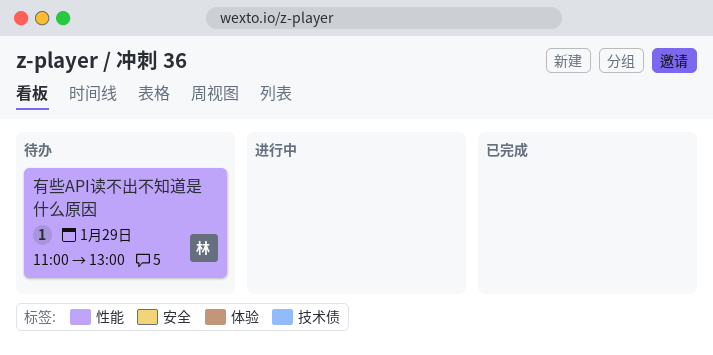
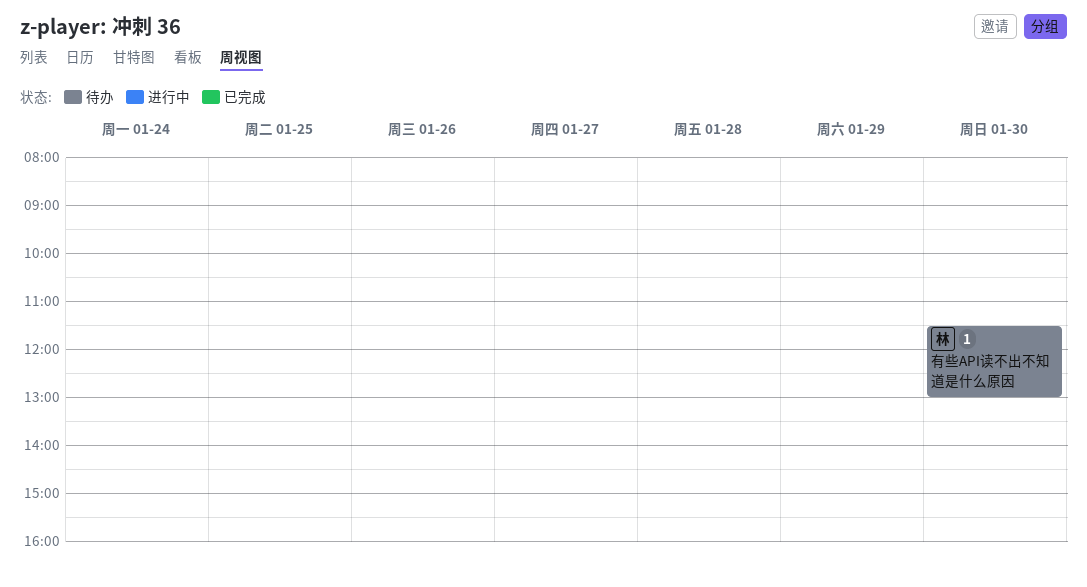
有些API读不出不知道是什么原因, day: Jan 29 -> Jan 30
有些API读不出不知道是什么原因, begins: 11:00 -> 11:30

